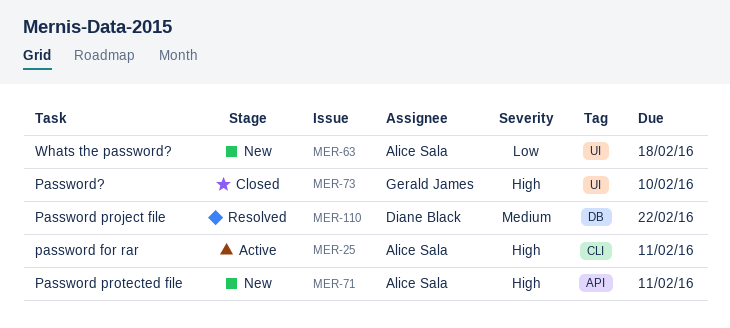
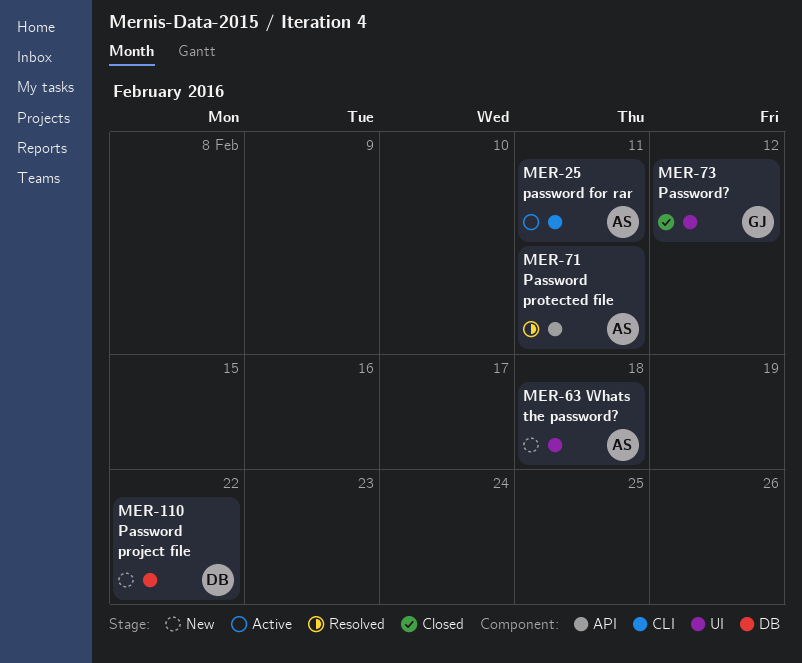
MER-71, status: New -> Resolved
MER-73, due: Feb 10 -> Feb 12
MER-110, status: Resolved -> New

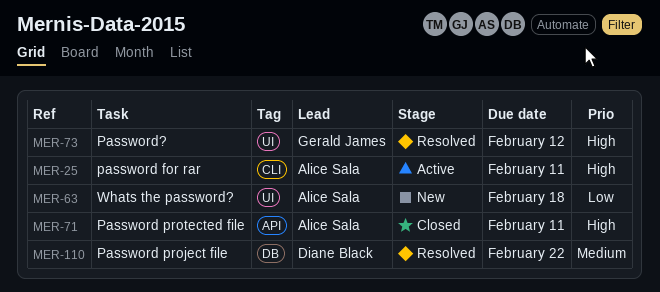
MER-71, status: Resolved -> Closed
MER-73, status: Closed -> Resolved
MER-110, status: New -> Resolved

